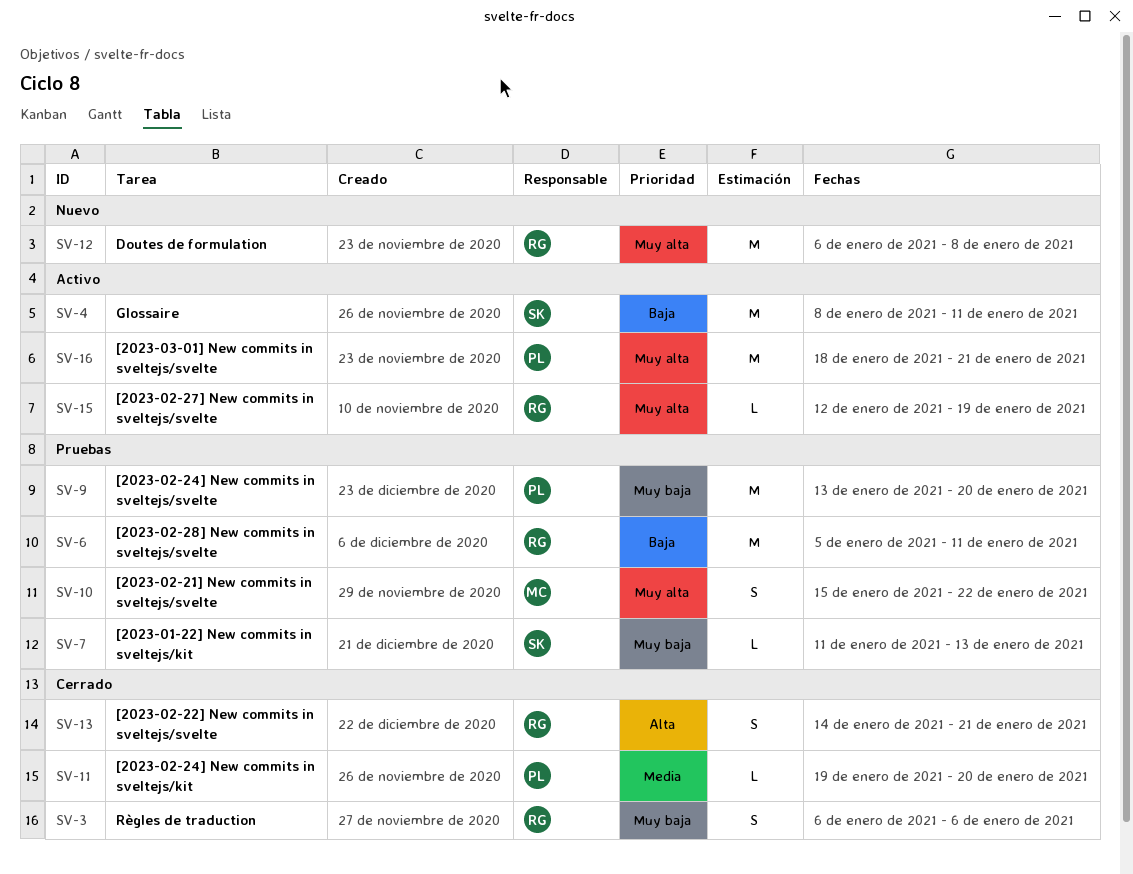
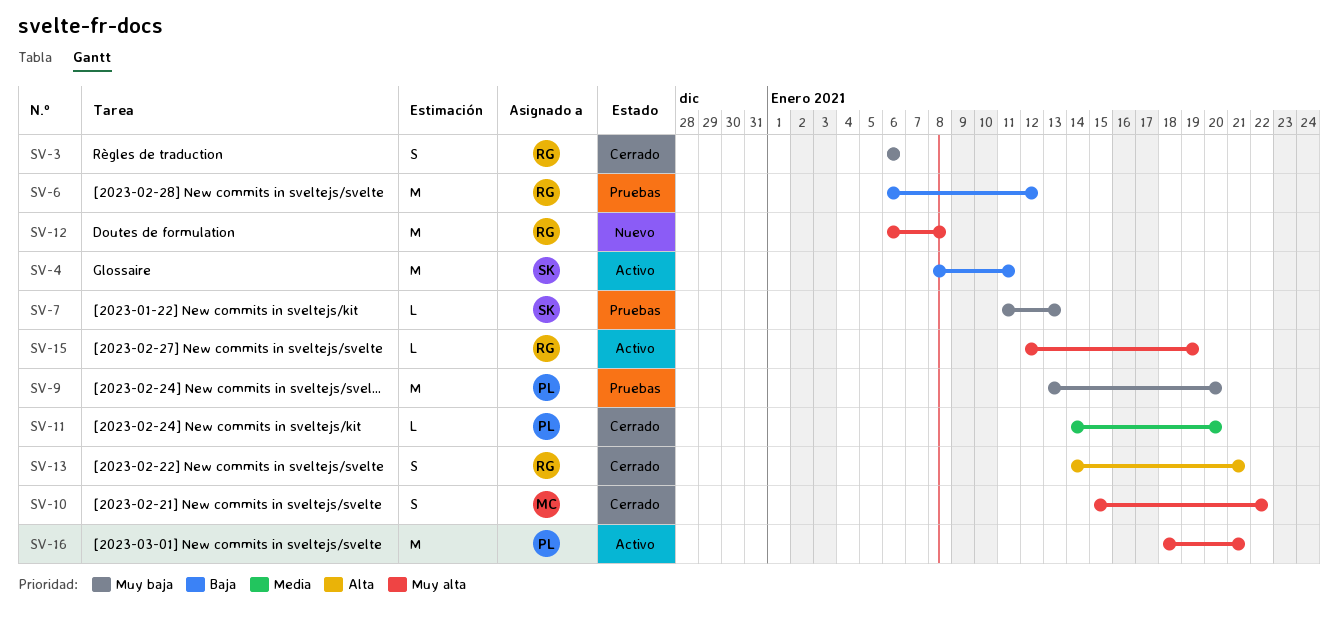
SV-6, start: Jan 5 -> Jan 6
SV-6, due: Jan 11 -> Jan 12
SV-10, status: Pruebas -> Cerrado
SV-11, start: Jan 19 -> Jan 14

